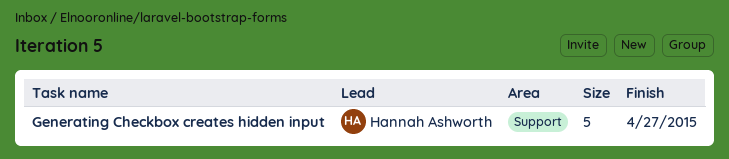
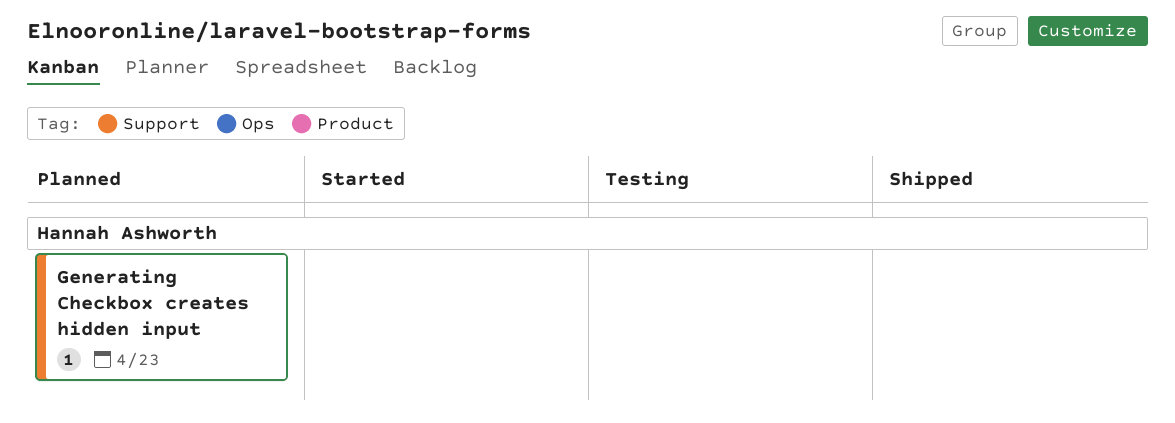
Generating Checkbox creates hidden input, estimate: 5 -> 1
Generating Checkbox creates hidden input, due: Apr 27 -> Apr 23

